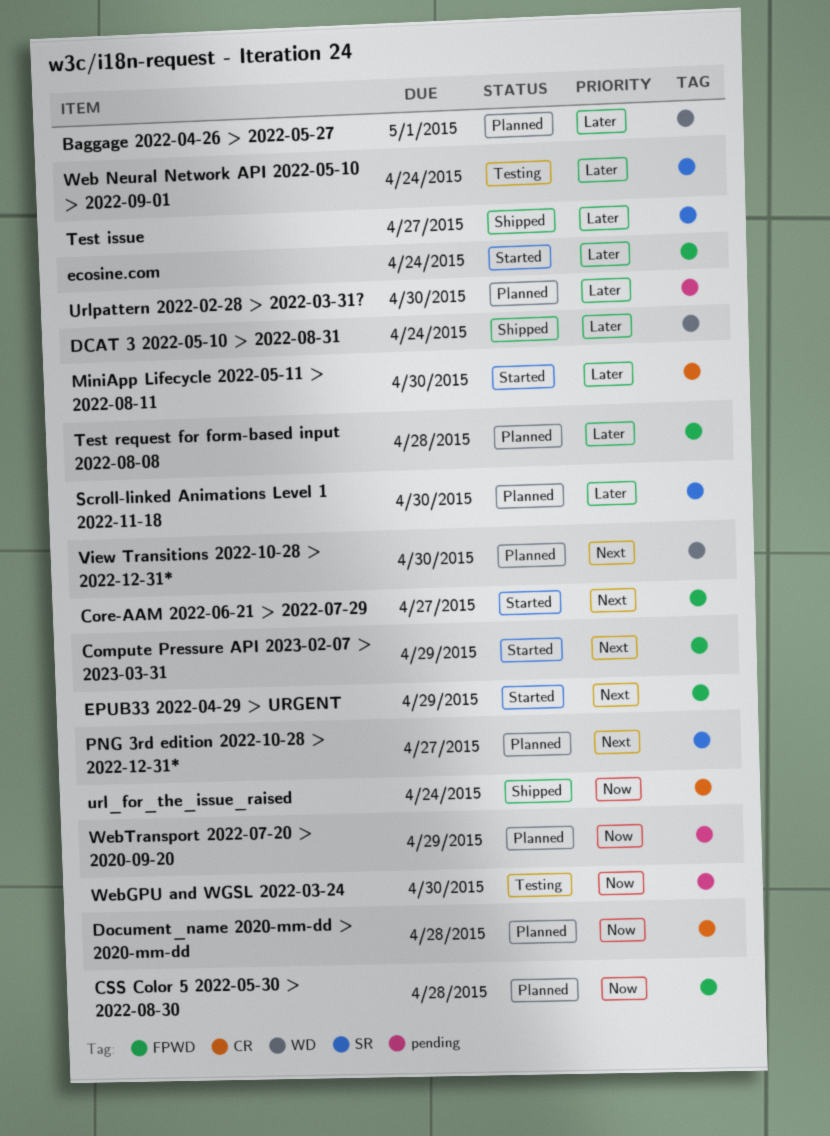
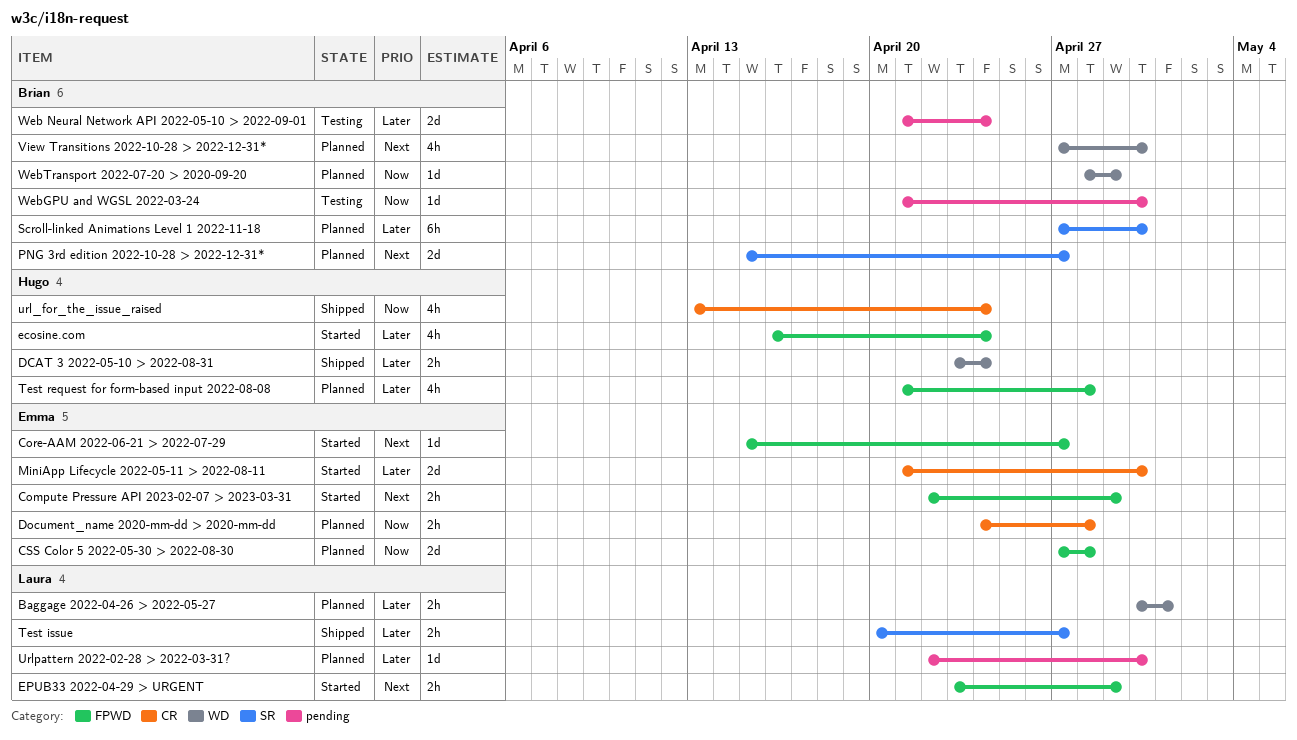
Web Neural Network API 2022-05-10 > 2022-09-01, label: SR -> pending
WebTransport 2022-07-20 > 2020-09-20, label: pending -> WD

